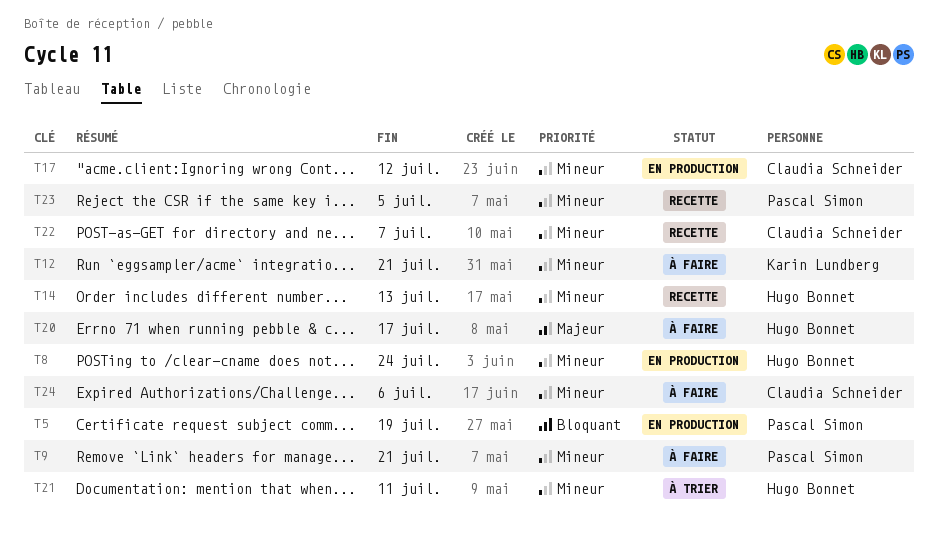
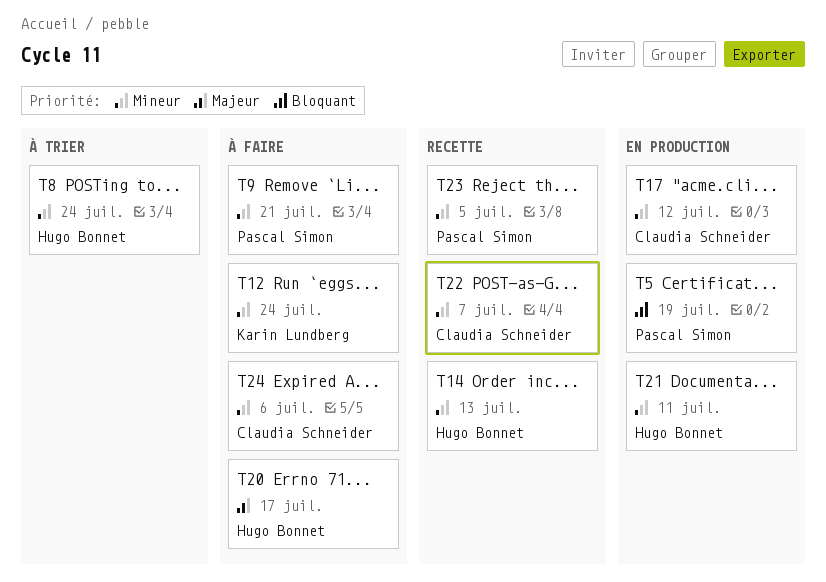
T8, status: En production -> À trier
T12, due: Jul 21 -> Jul 24
T21, status: À trier -> En production

